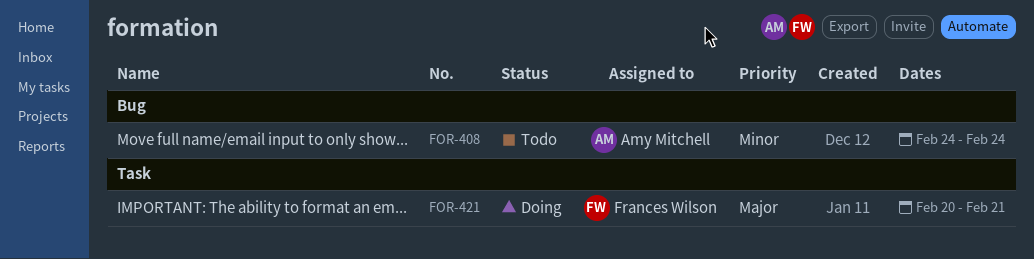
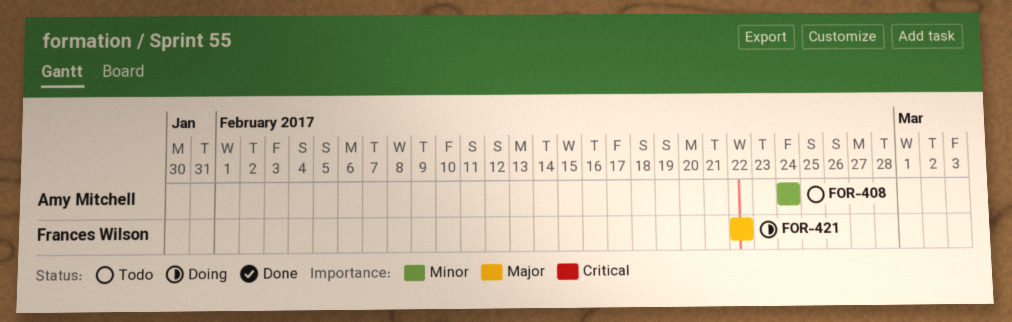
FOR-421, start: Feb 20 -> Feb 22
FOR-421, due: Feb 21 -> Feb 22

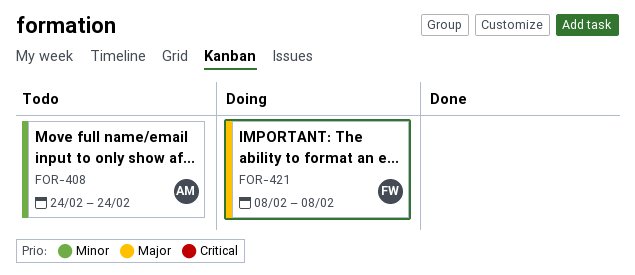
FOR-421, start: Feb 22 -> Feb 8
FOR-421, due: Feb 22 -> Feb 8

